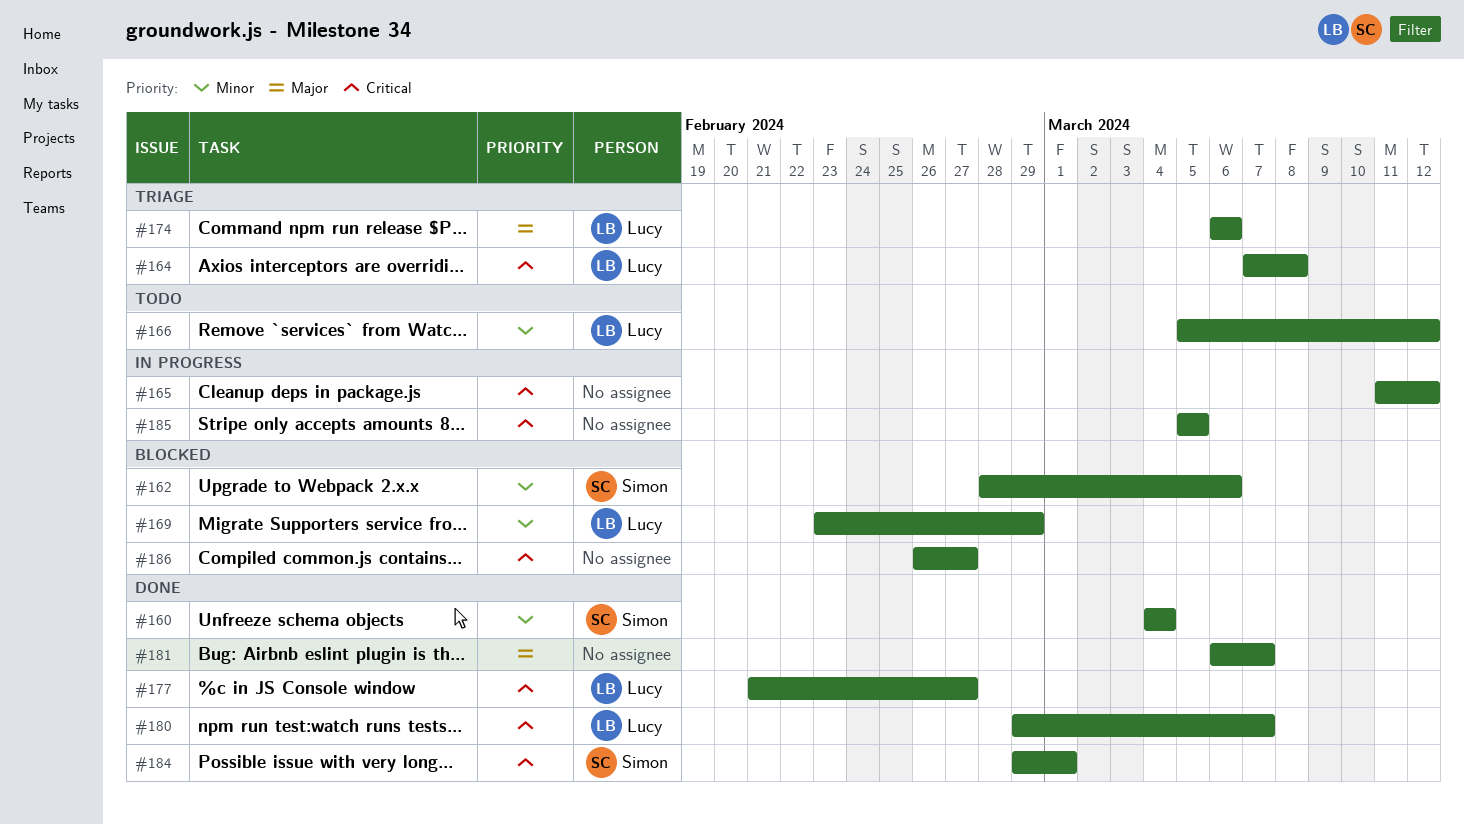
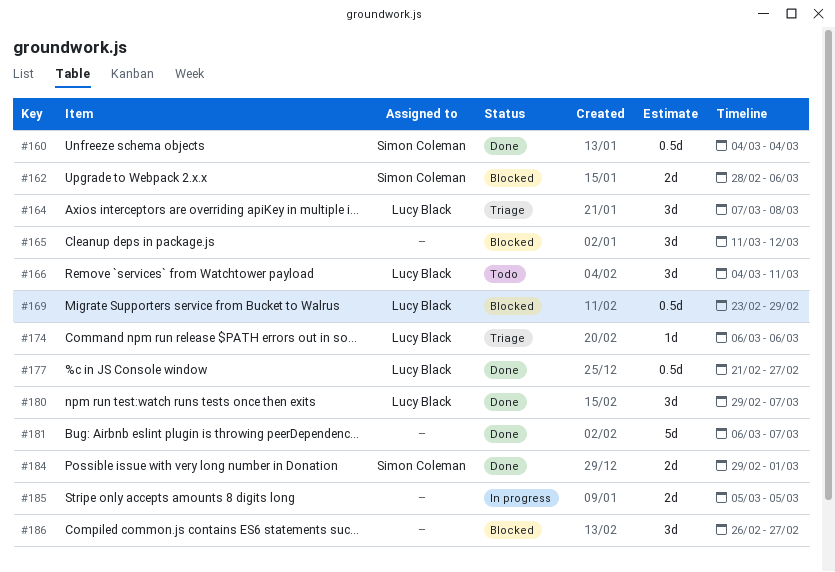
#165, status: In progress -> Blocked
#166, start: Mar 5 -> Mar 4
#166, due: Mar 12 -> Mar 11

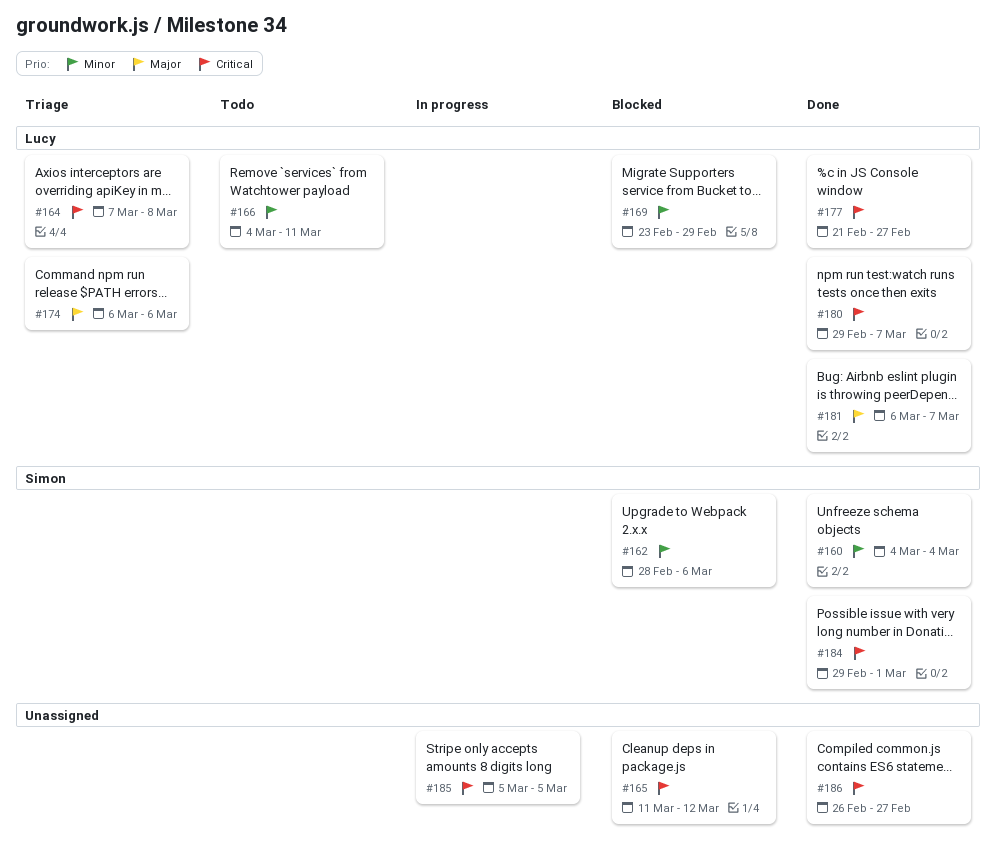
#181, owner: none -> Lucy Black
#186, status: Blocked -> Done

